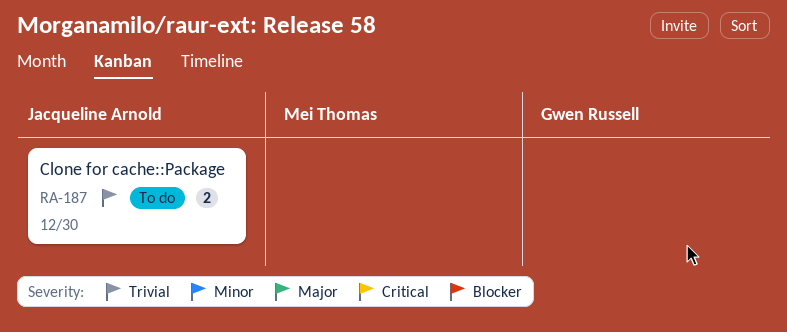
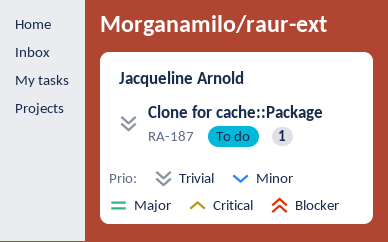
RA-187, estimate: 2 -> 1

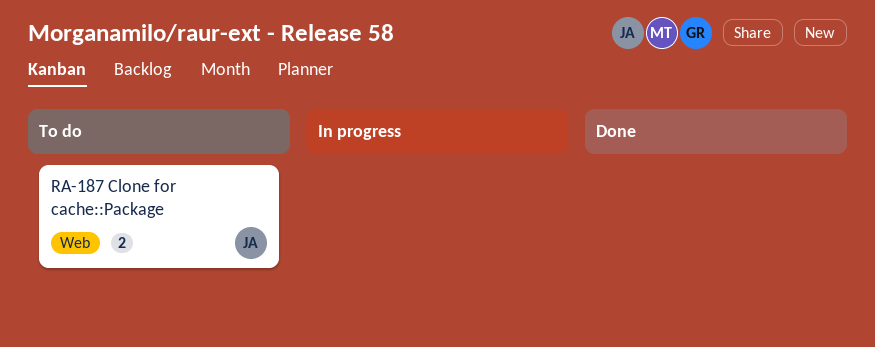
RA-187, estimate: 1 -> 2

